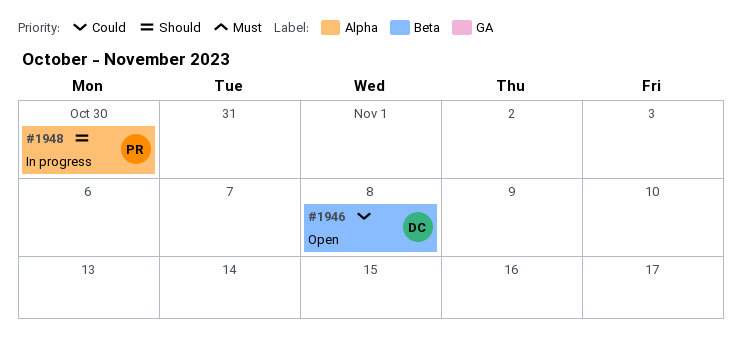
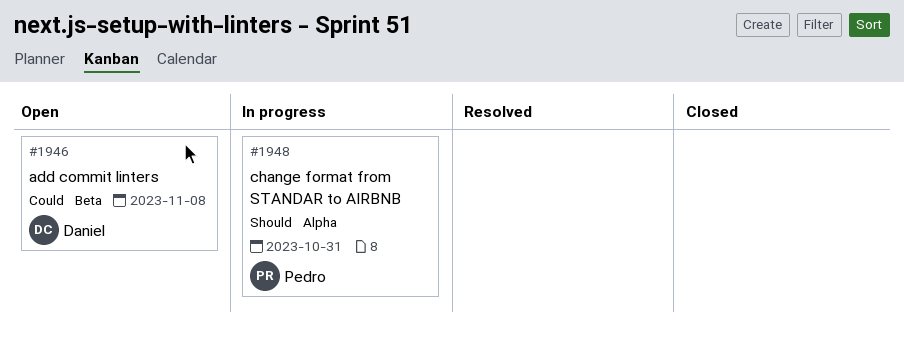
#1948, due: Oct 30 -> Oct 31

